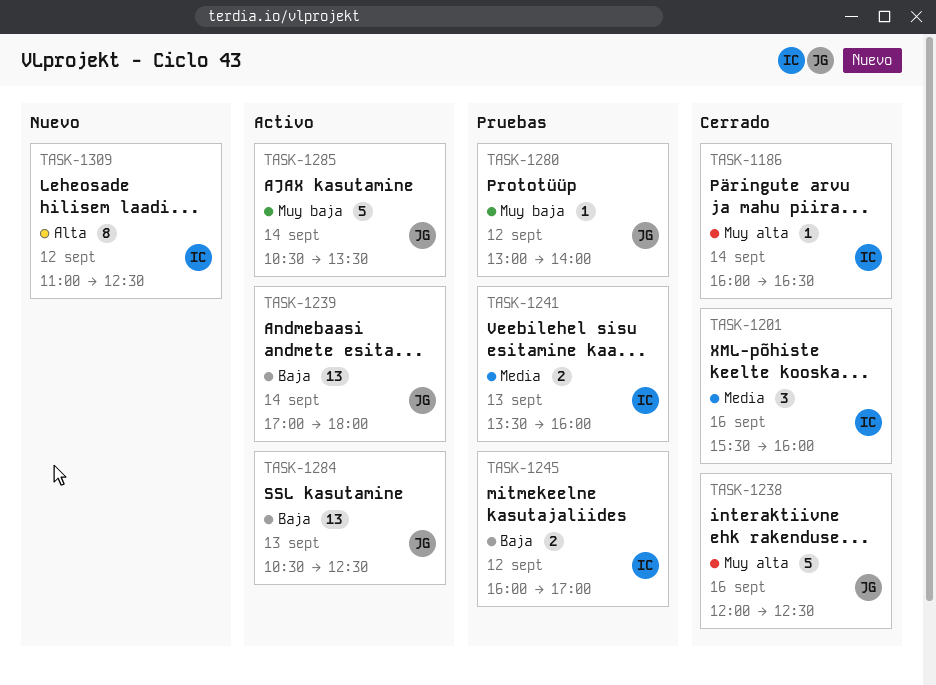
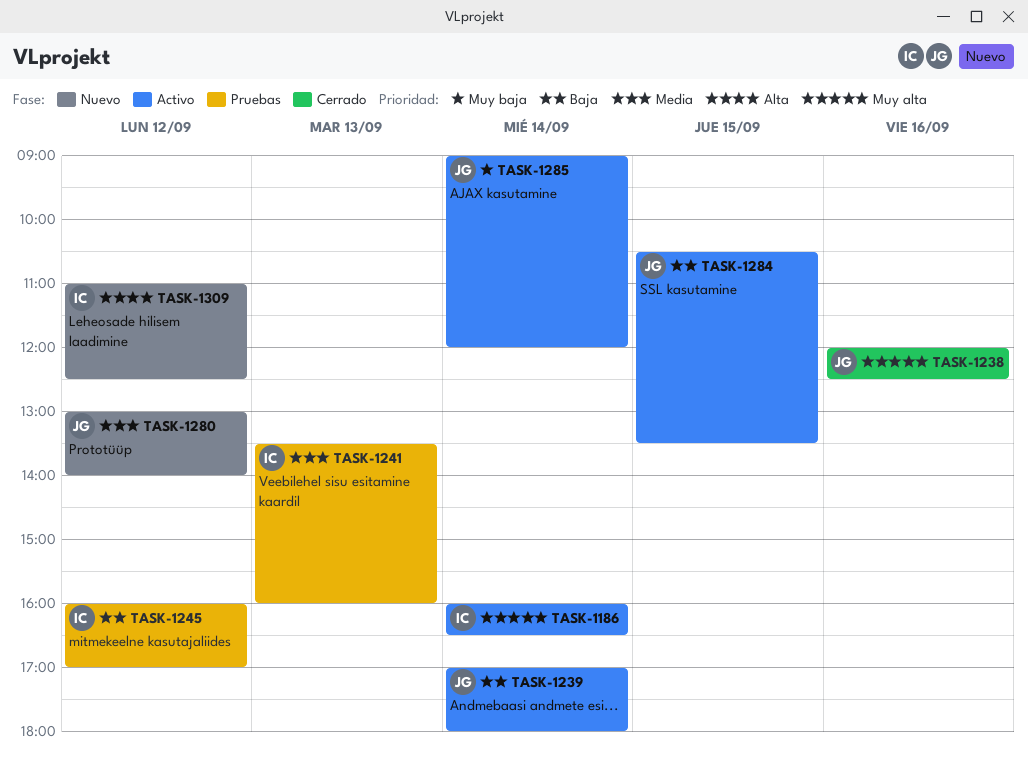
TASK-1186, status: Cerrado -> Activo
TASK-1201: present -> none
TASK-1280, status: Pruebas -> Nuevo
TASK-1280, priority: Muy baja -> Media
TASK-1284, day: Sep 13 -> Sep 15
TASK-1284, ends: 12:30 -> 13:30
TASK-1285, begins: 10:30 -> 09:00
TASK-1285, ends: 13:30 -> 12:00

